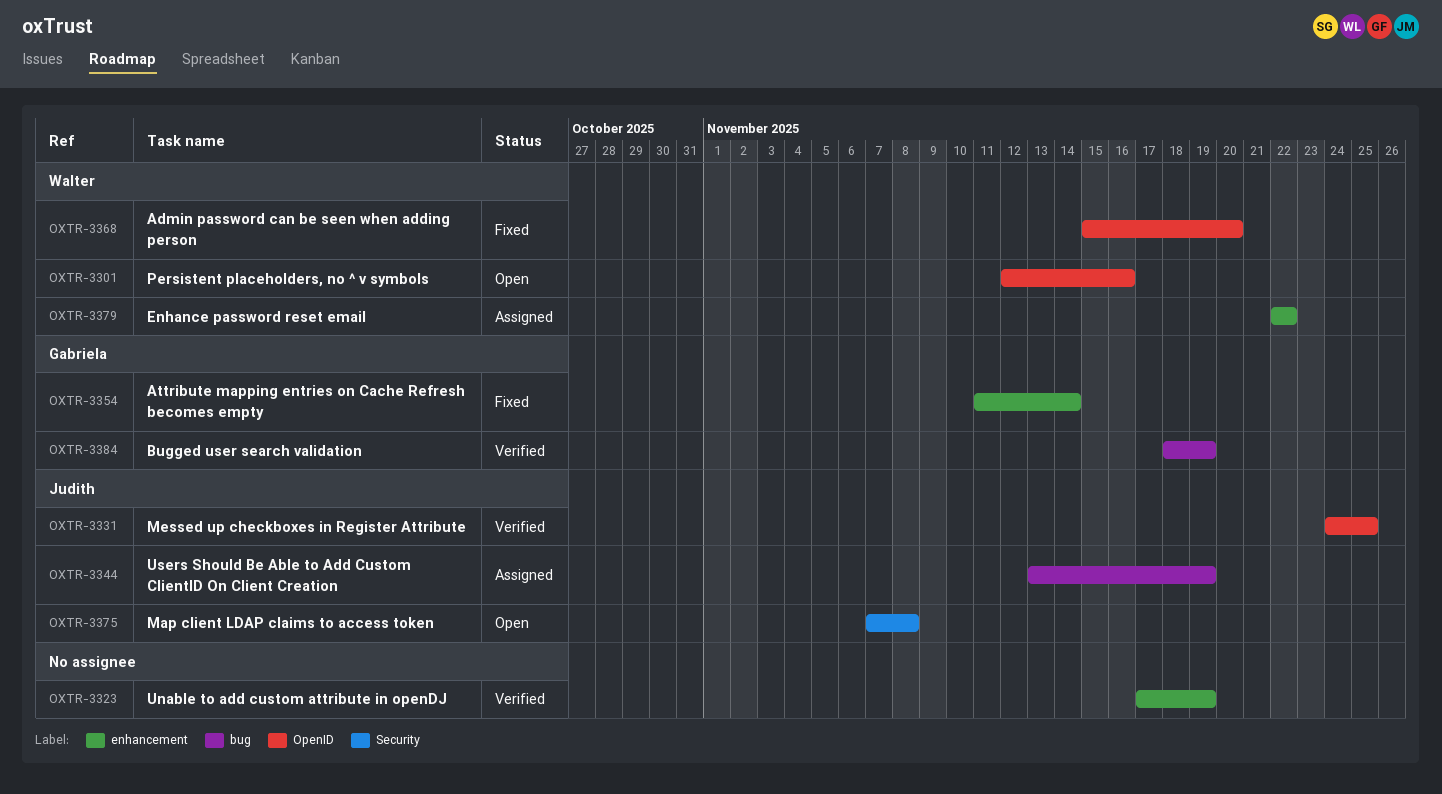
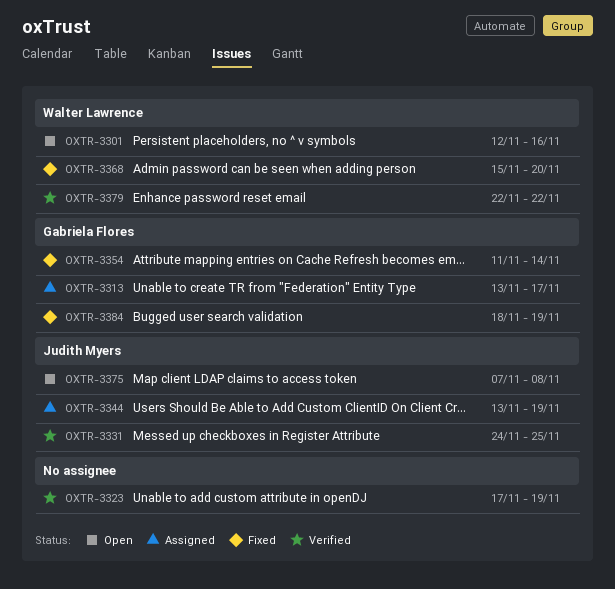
OXTR-3313: none -> present
OXTR-3379, status: Assigned -> Verified
OXTR-3384, status: Verified -> Fixed

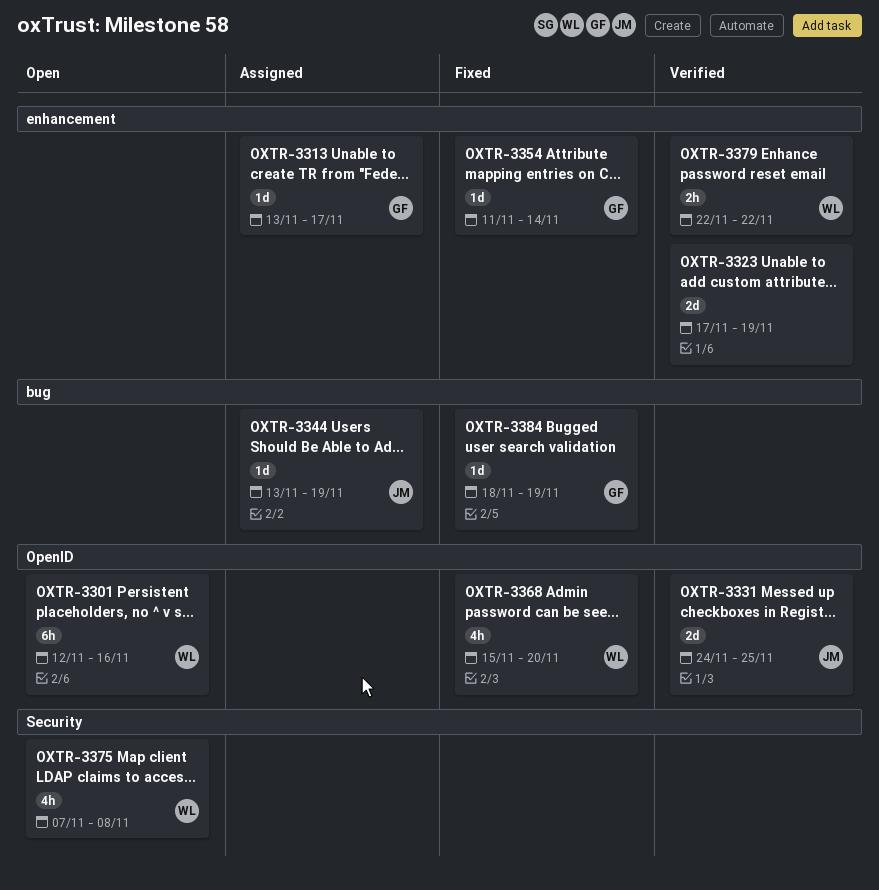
OXTR-3375, owner: Judith Myers -> Walter Lawrence

